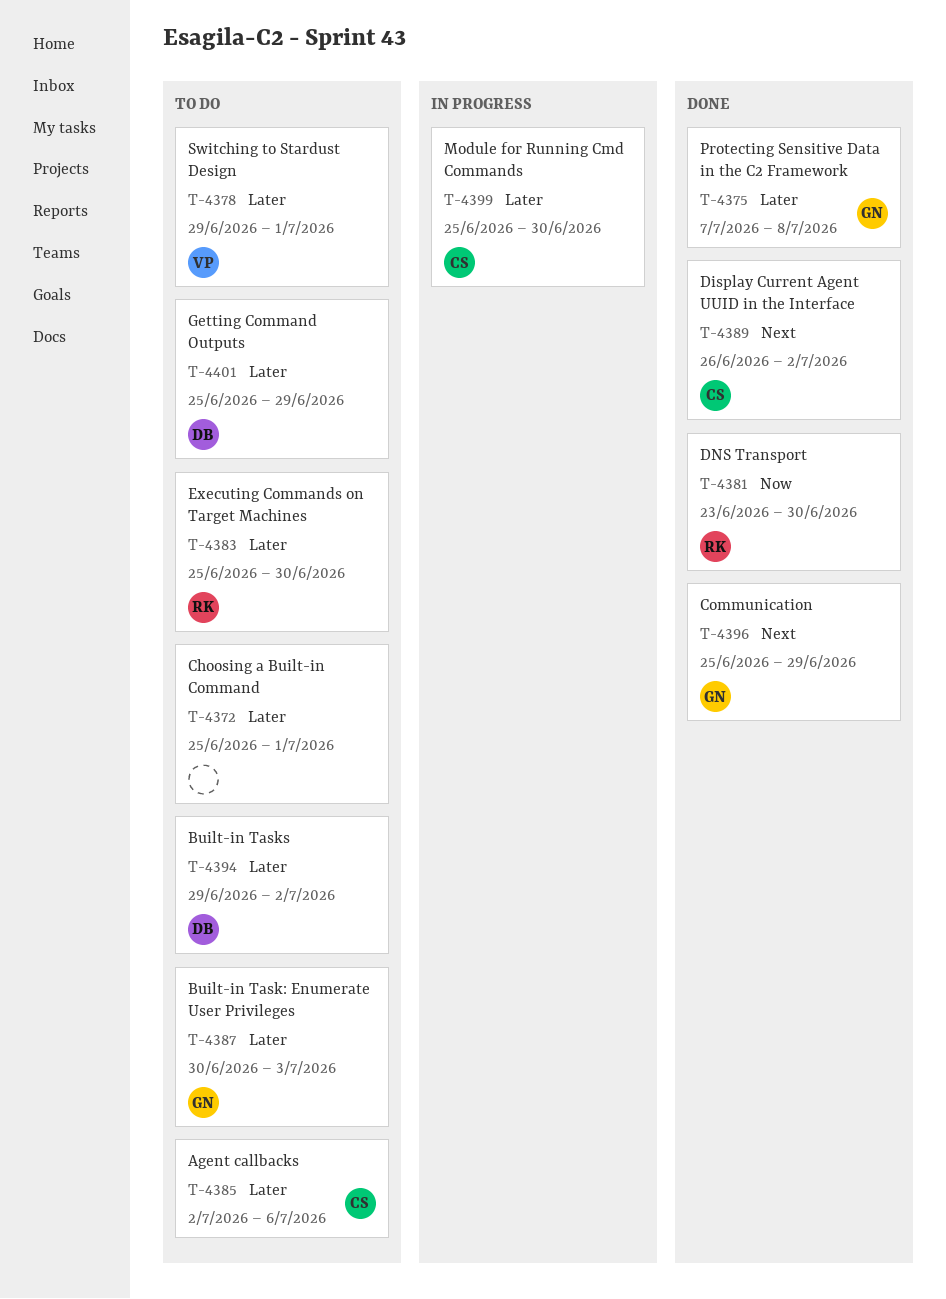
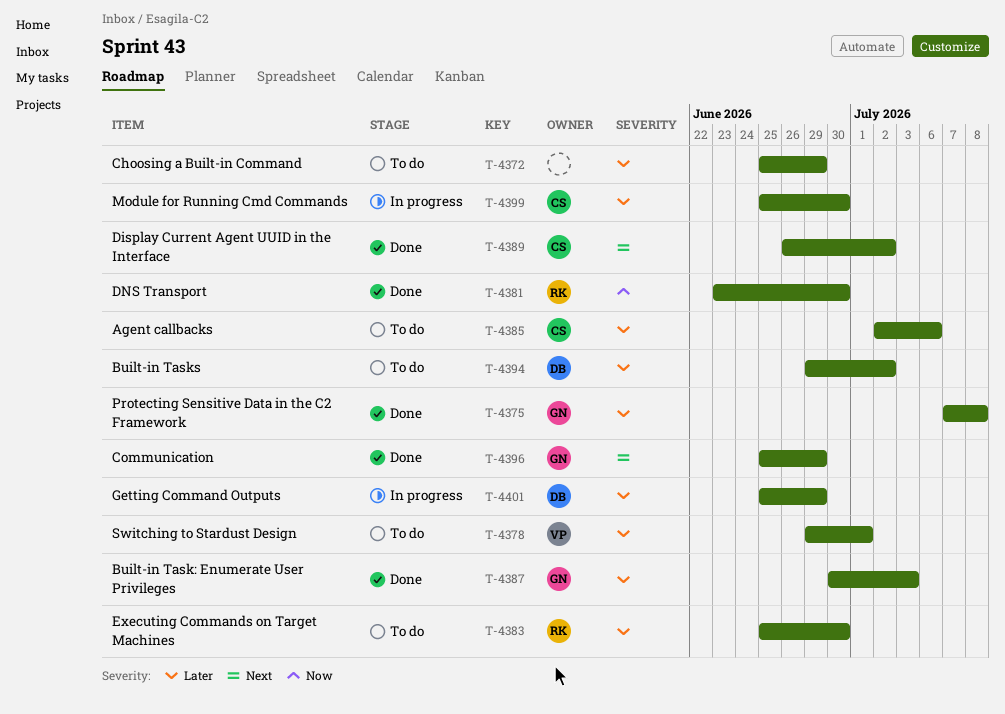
T-4372, due: Jul 1 -> Jun 29
T-4387, status: To do -> Done
T-4401, status: To do -> In progress

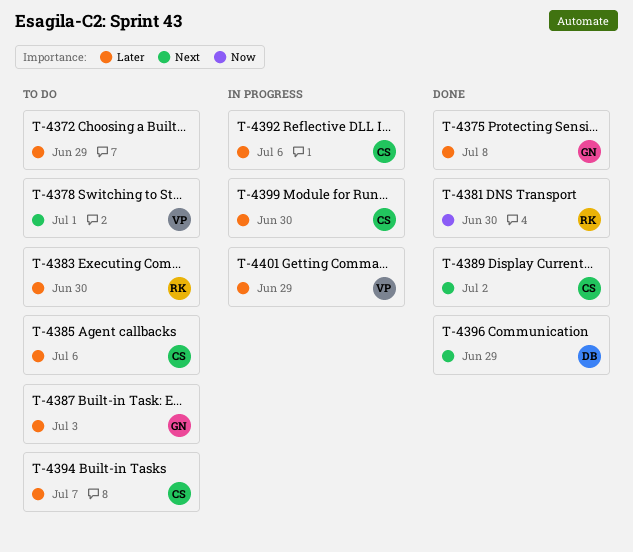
T-4378, priority: Later -> Next
T-4387, status: Done -> To do
T-4392: none -> present
T-4394, owner: DB -> CS
T-4394, due: Jul 2 -> Jul 7
T-4396, owner: GN -> DB
T-4401, owner: DB -> VP

